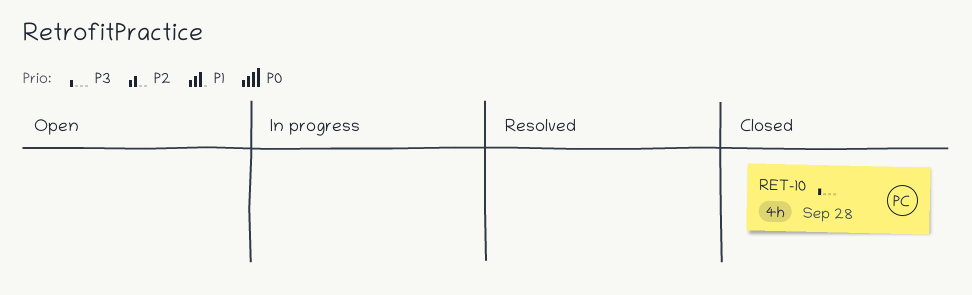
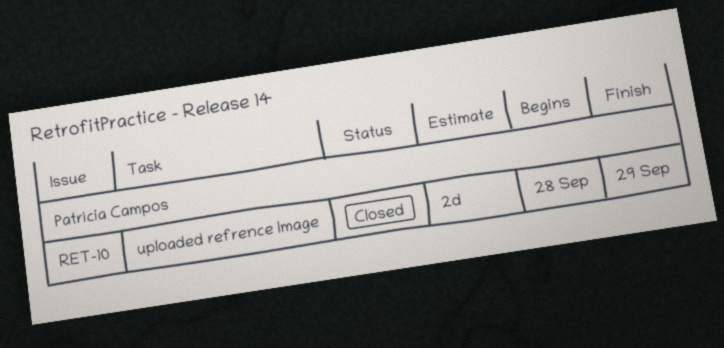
RET-10, estimate: 4h -> 2d
RET-10, due: Sep 28 -> Sep 29

